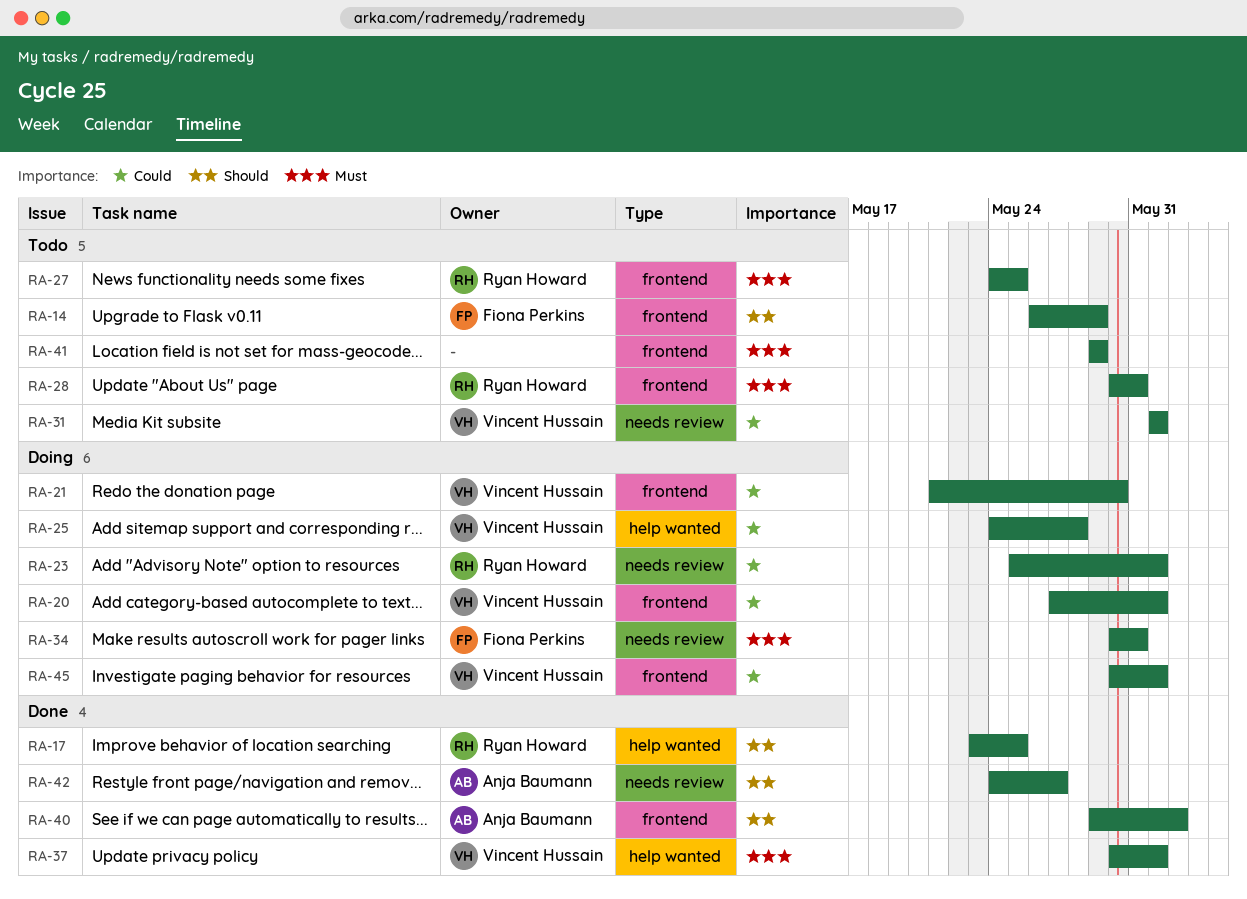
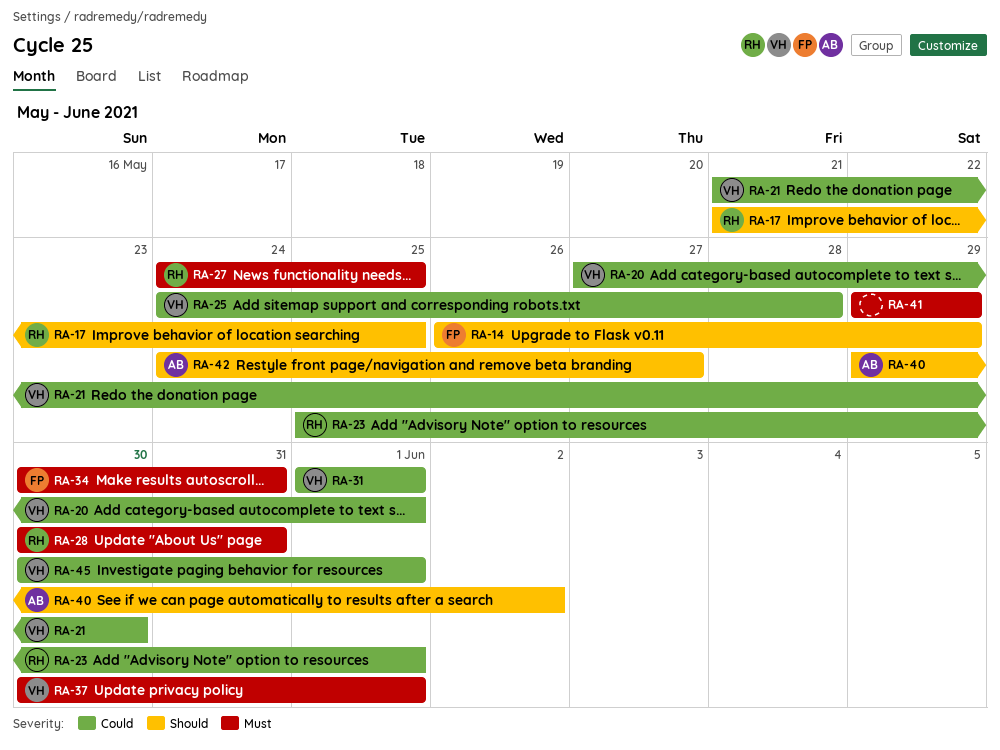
RA-17, start: May 23 -> May 21

